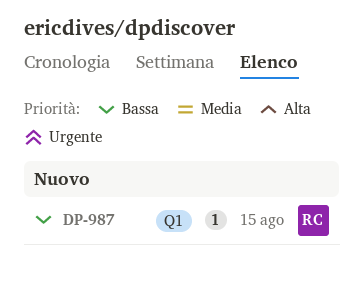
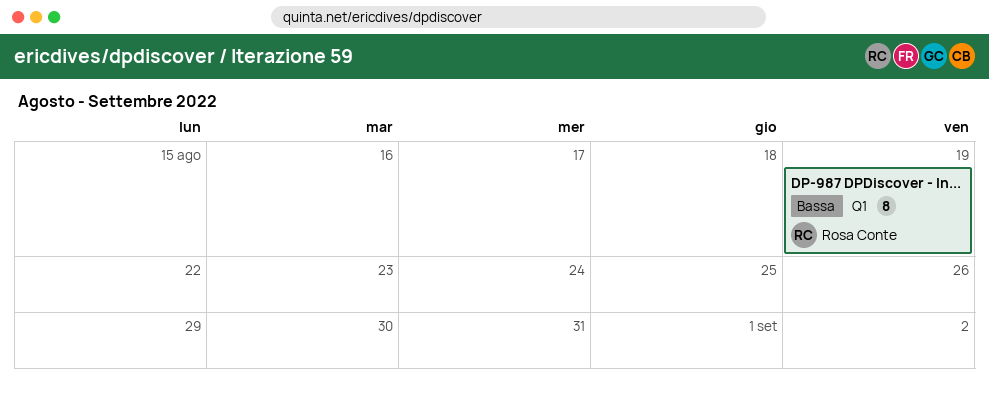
DP-987, estimate: 1 -> 8
DP-987, due: Aug 15 -> Aug 19

